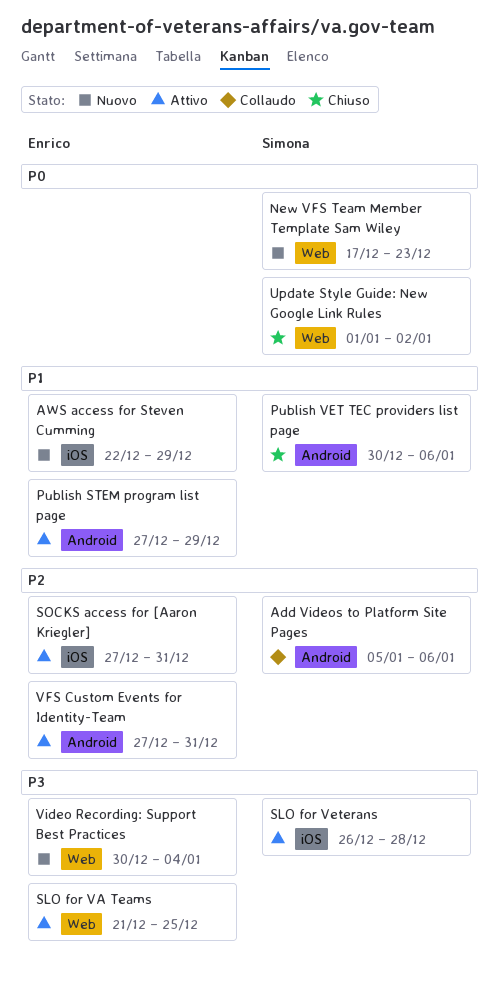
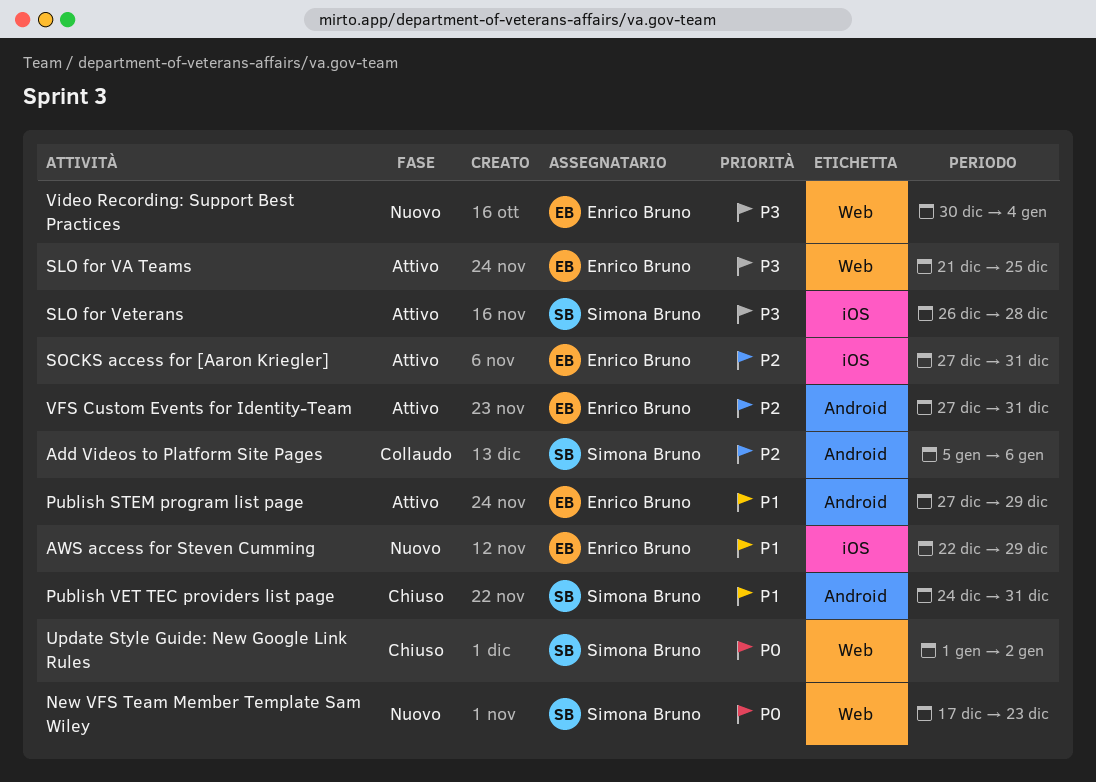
Publish VET TEC providers list page, start: Dec 30 -> Dec 24
Publish VET TEC providers list page, due: Jan 6 -> Dec 31

